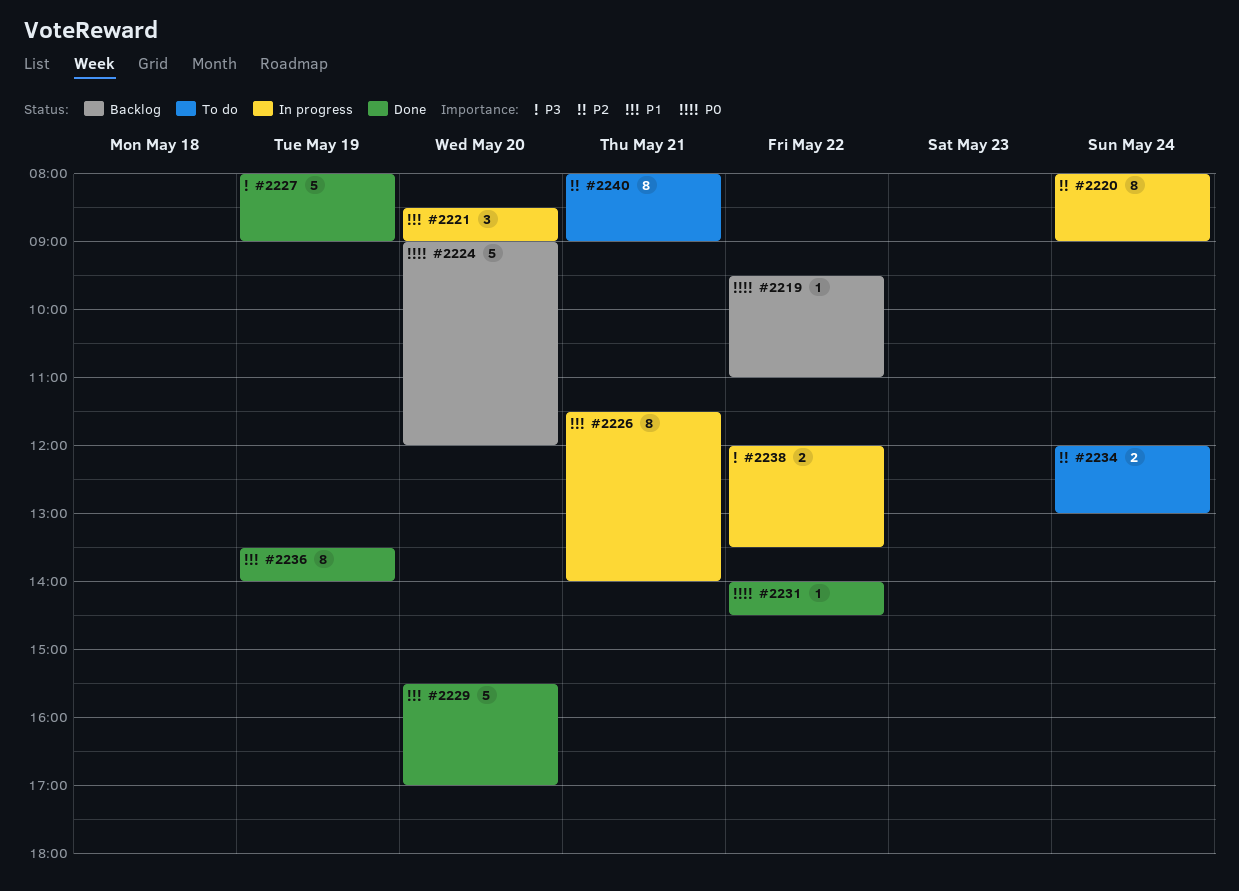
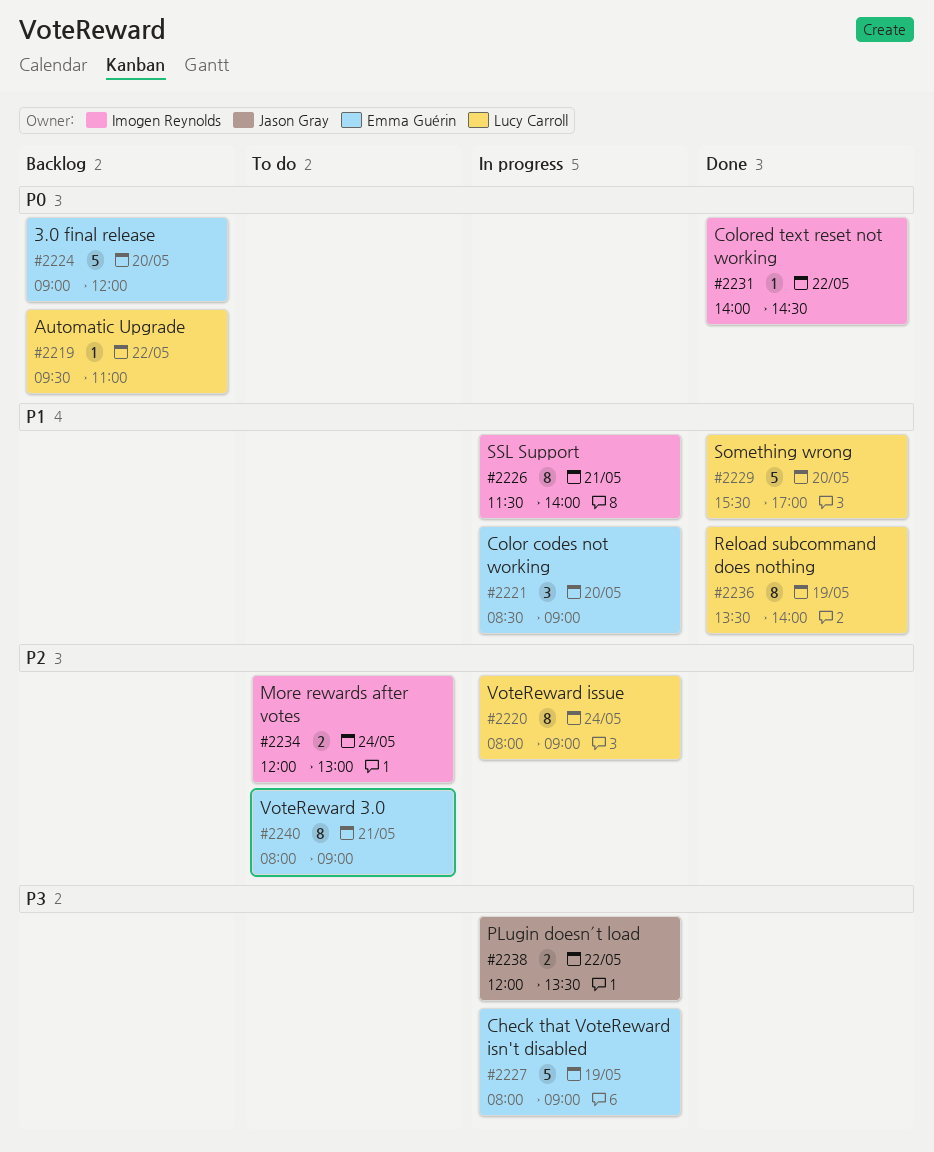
#2227, status: Done -> In progress

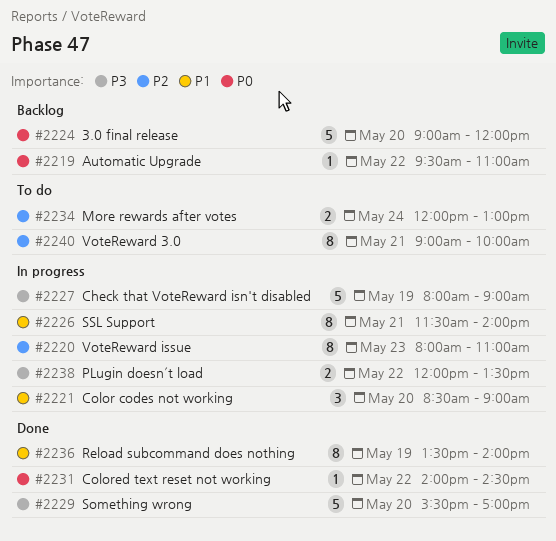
#2220, day: May 24 -> May 23
#2220, ends: 09:00 -> 11:00
#2229, priority: P1 -> P3
#2240, begins: 08:00 -> 09:00
#2240, ends: 09:00 -> 10:00

